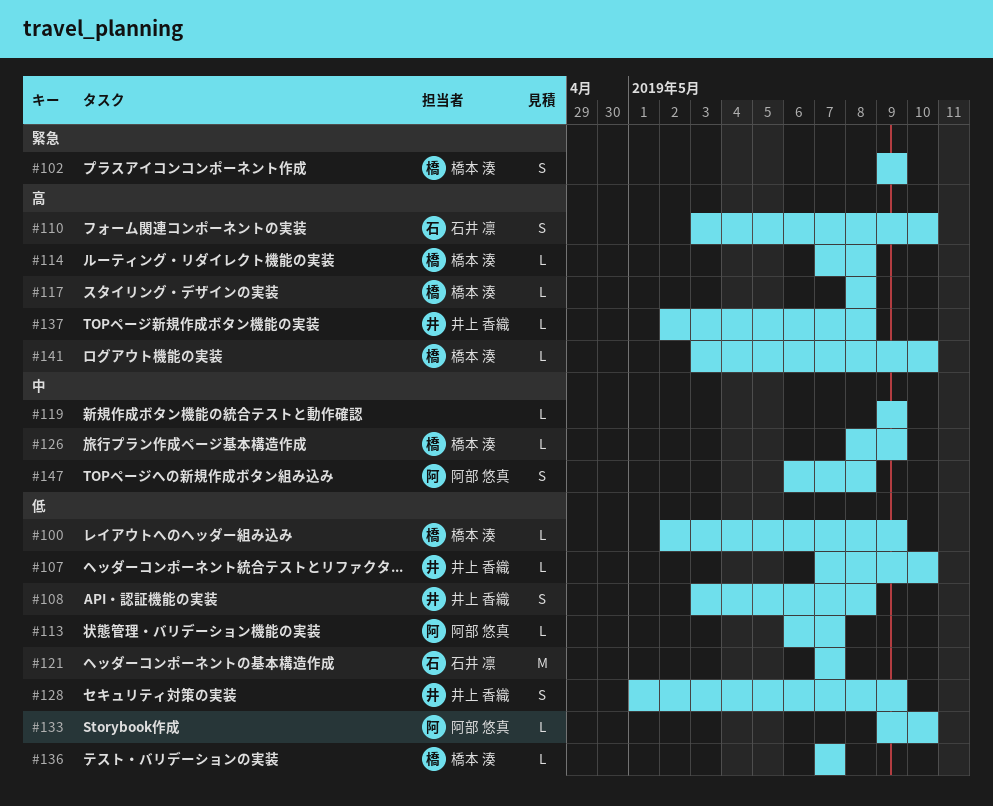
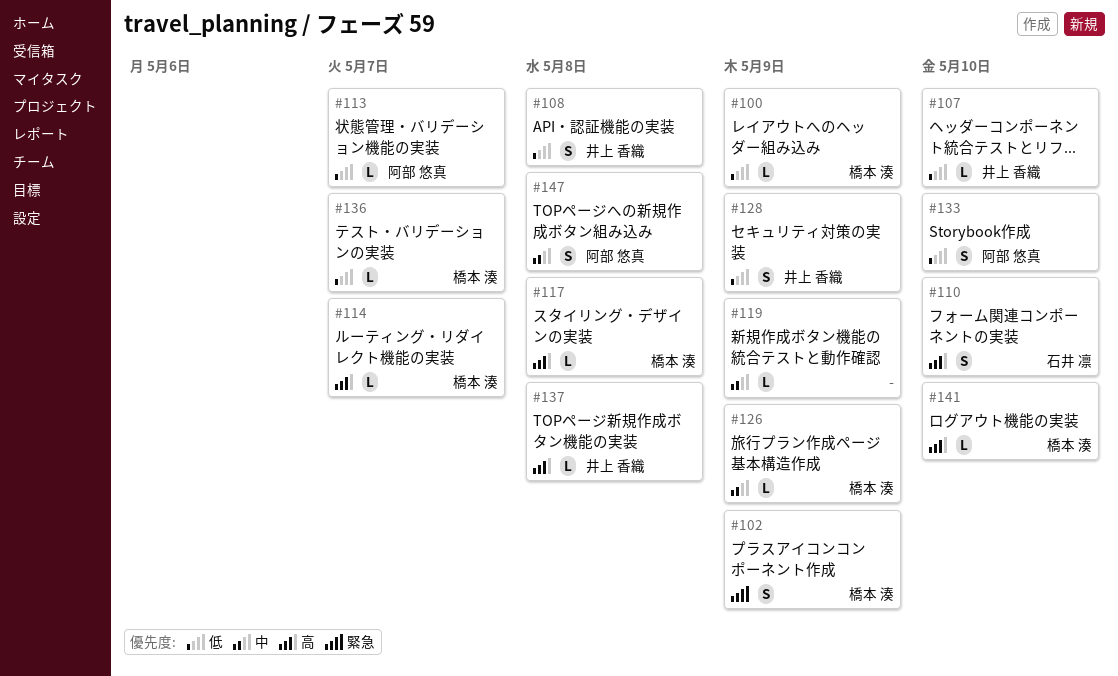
#114, due: May 8 -> May 7
#121: present -> none
#133, estimate: L -> S

